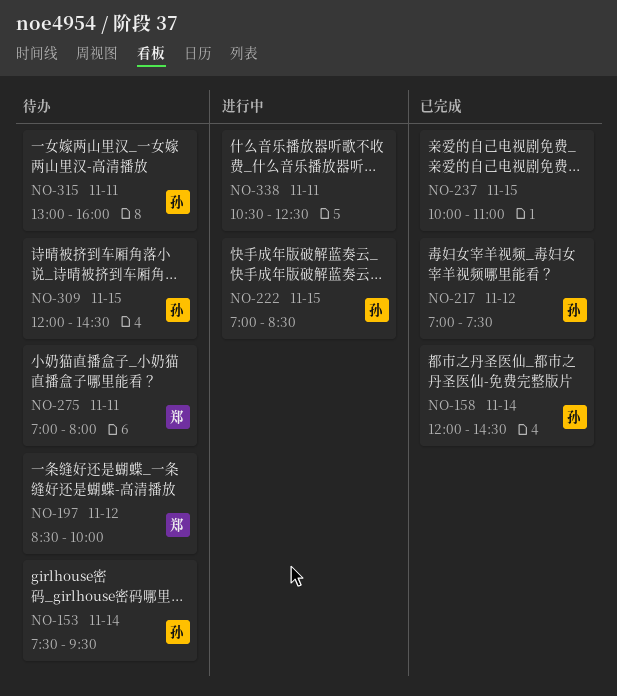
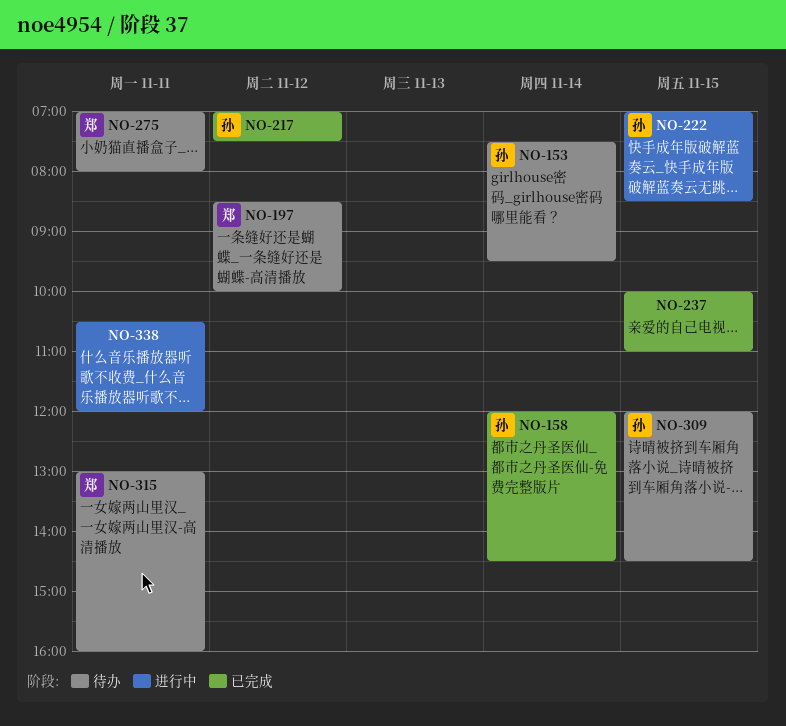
NO-315, owner: 孙 -> 郑
NO-338, ends: 12:30 -> 12:00

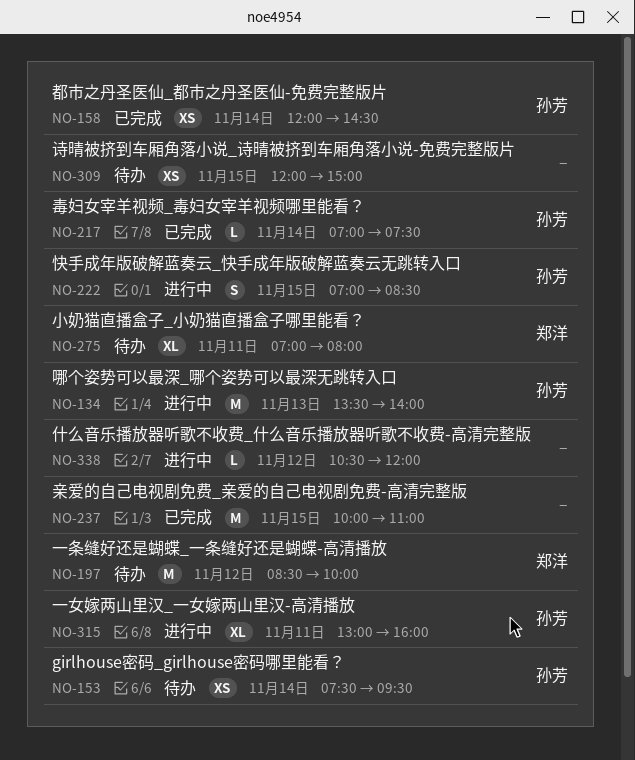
NO-134: none -> present
NO-217, day: Nov 12 -> Nov 14
NO-309, owner: 孙芳 -> none
NO-309, ends: 14:30 -> 15:00
NO-315, status: 待办 -> 进行中
NO-315, owner: 郑洋 -> 孙芳
NO-338, day: Nov 11 -> Nov 12

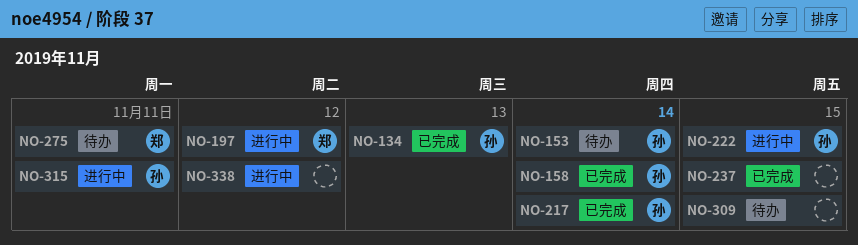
NO-134, status: 进行中 -> 已完成
NO-197, status: 待办 -> 进行中

